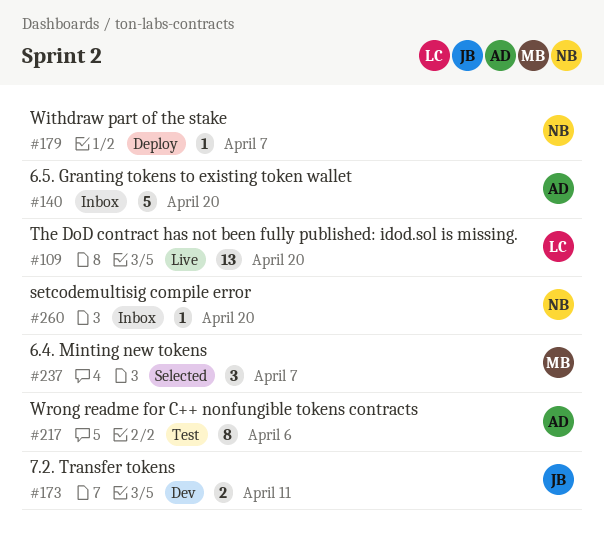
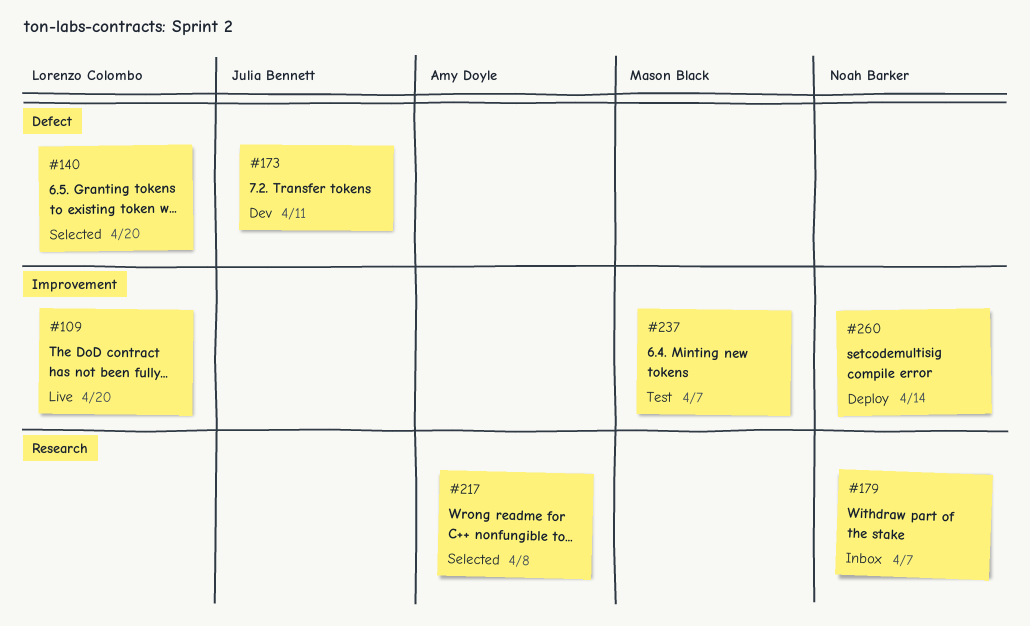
#140, status: Inbox -> Selected
#140, owner: Amy Doyle -> Lorenzo Colombo
#179, status: Deploy -> Inbox
#217, status: Test -> Selected
#217, due: Apr 6 -> Apr 8
#237, status: Selected -> Test
#260, status: Inbox -> Deploy
#260, due: Apr 20 -> Apr 14

